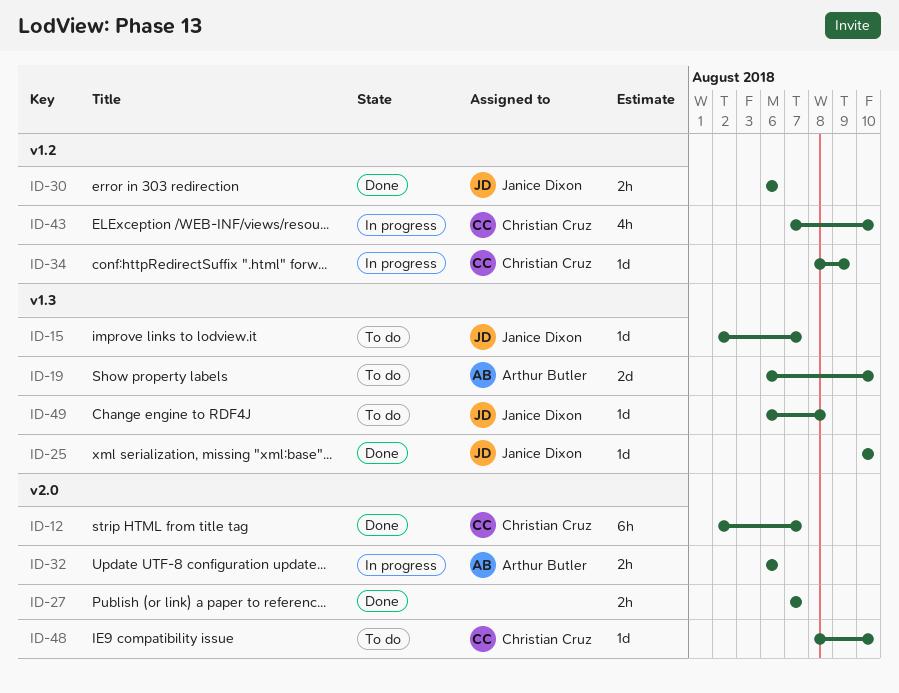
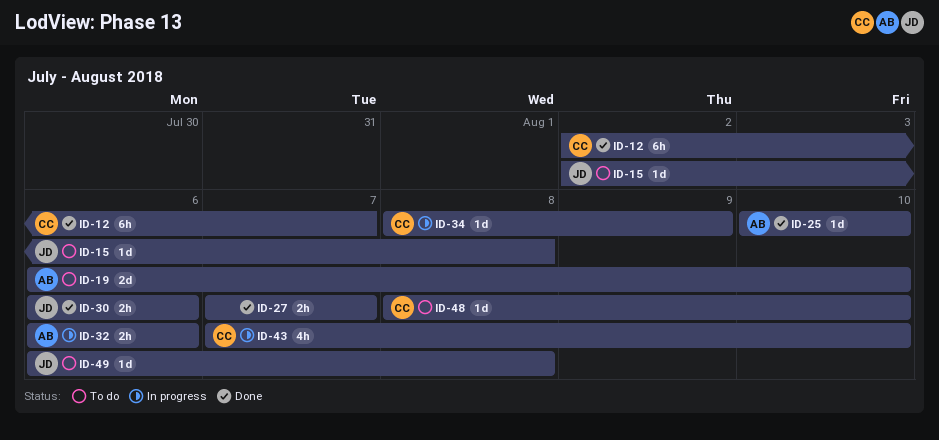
ID-15, due: Aug 7 -> Aug 8
ID-25, owner: Janice Dixon -> Arthur Butler

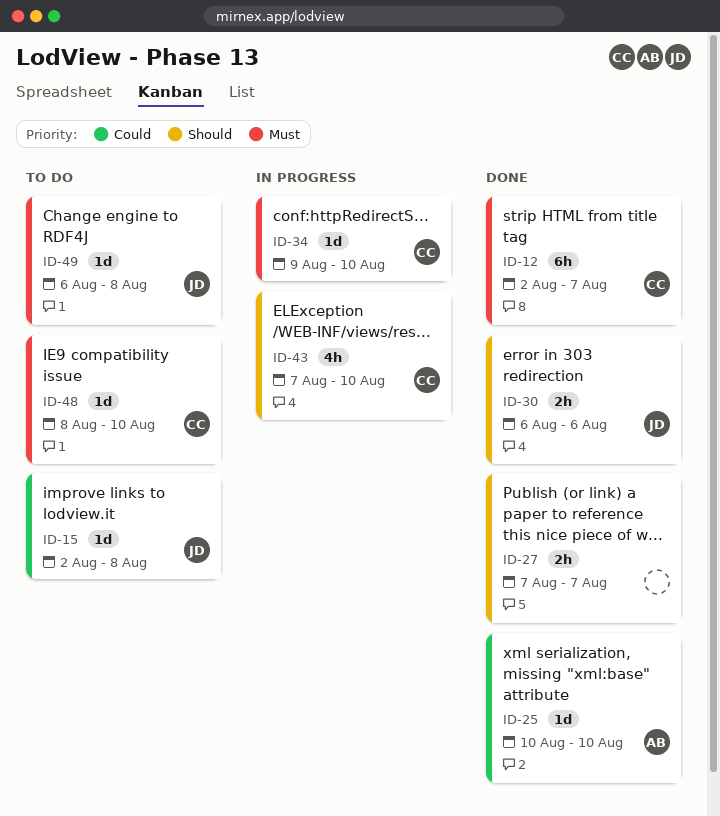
ID-19: present -> none
ID-32: present -> none
ID-34, start: Aug 8 -> Aug 9
ID-34, due: Aug 9 -> Aug 10

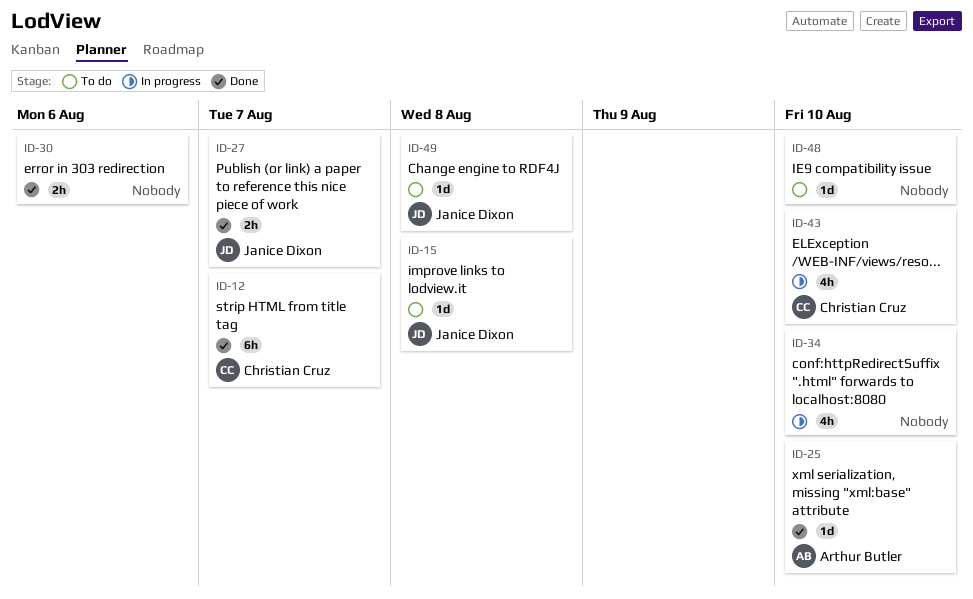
ID-27, owner: none -> Janice Dixon
ID-30, owner: Janice Dixon -> none
ID-34, owner: Christian Cruz -> none
ID-34, estimate: 1d -> 4h
ID-48, owner: Christian Cruz -> none

